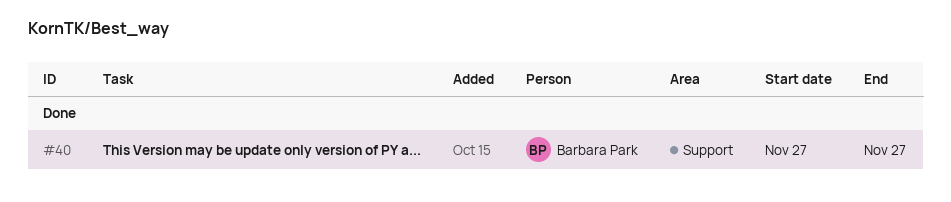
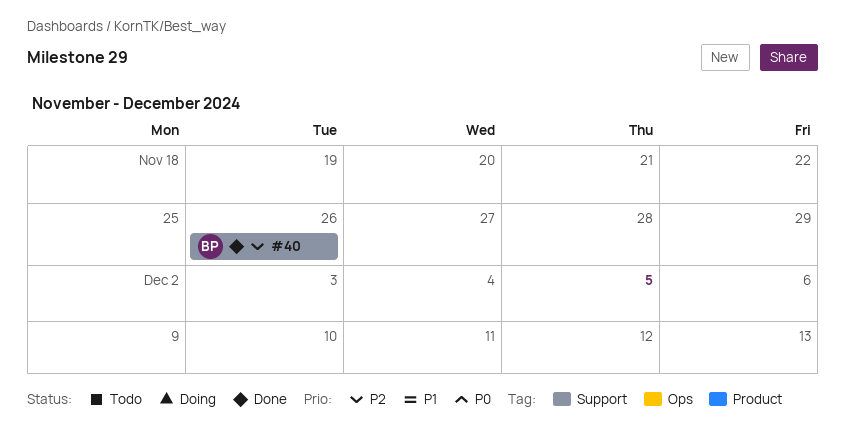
#40, start: Nov 27 -> Nov 26
#40, due: Nov 27 -> Nov 26

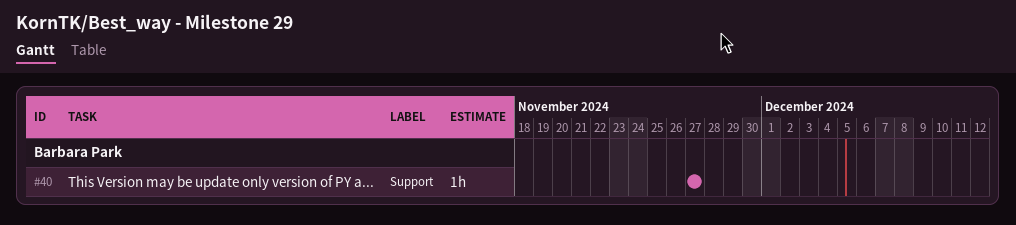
#40, start: Nov 26 -> Nov 27
#40, due: Nov 26 -> Nov 27

